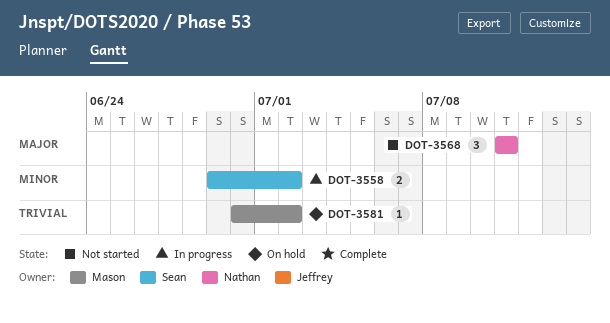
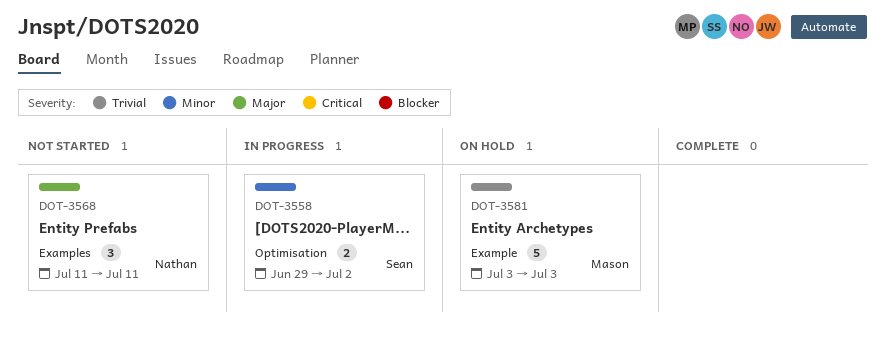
DOT-3581, estimate: 1 -> 5
DOT-3581, start: Jun 30 -> Jul 3
DOT-3581, due: Jul 2 -> Jul 3

